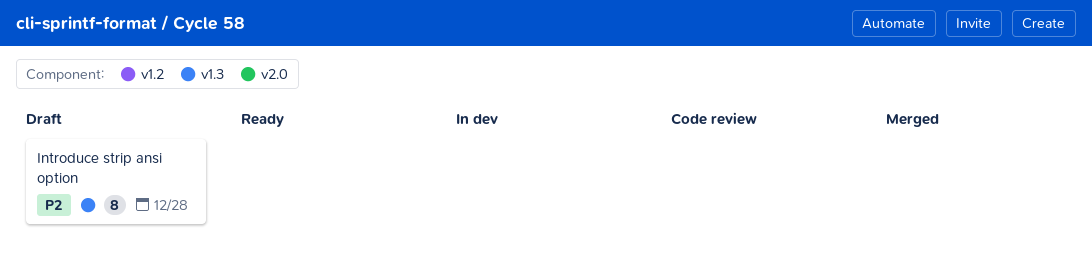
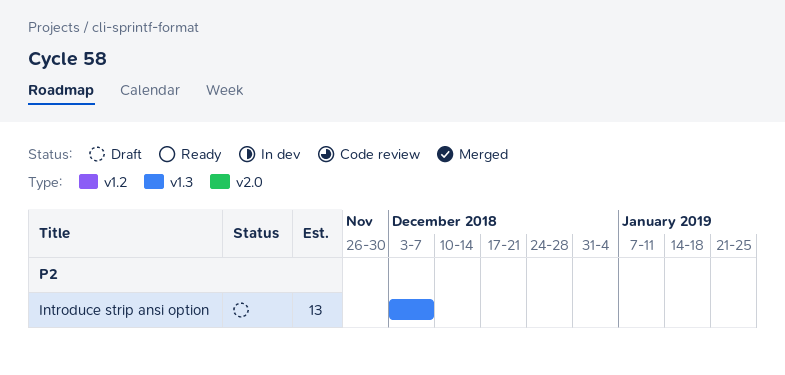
Introduce strip ansi option, estimate: 8 -> 13
Introduce strip ansi option, due: Dec 28 -> Dec 7

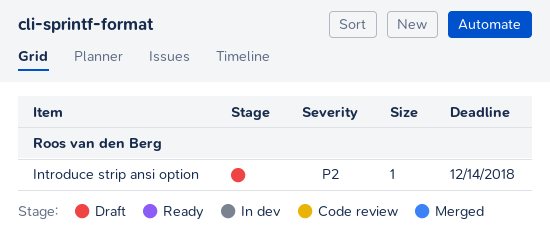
Introduce strip ansi option, estimate: 13 -> 1
Introduce strip ansi option, due: Dec 7 -> Dec 14

